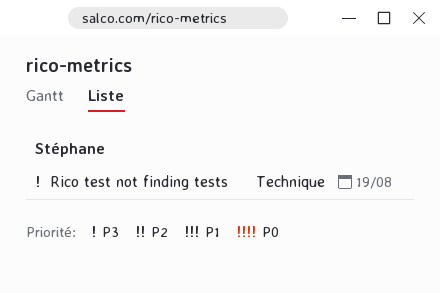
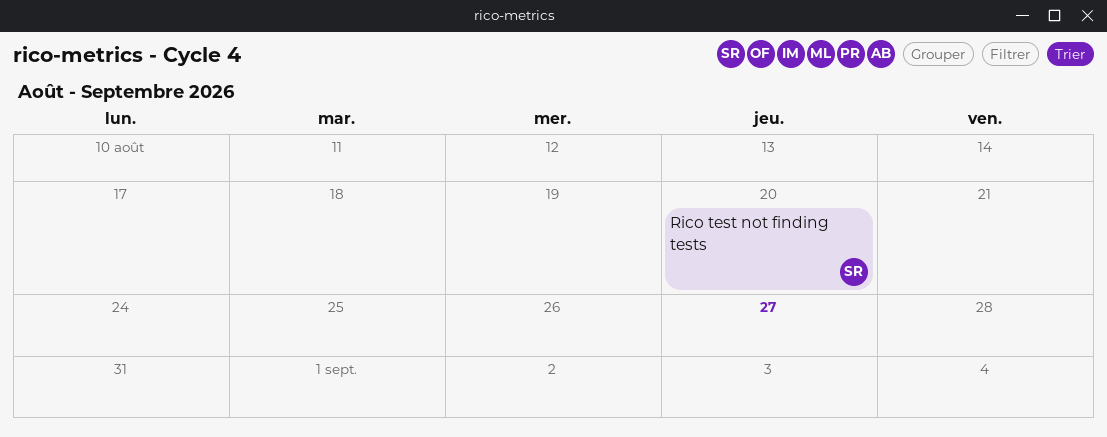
Rico test not finding tests, due: Aug 19 -> Aug 20

